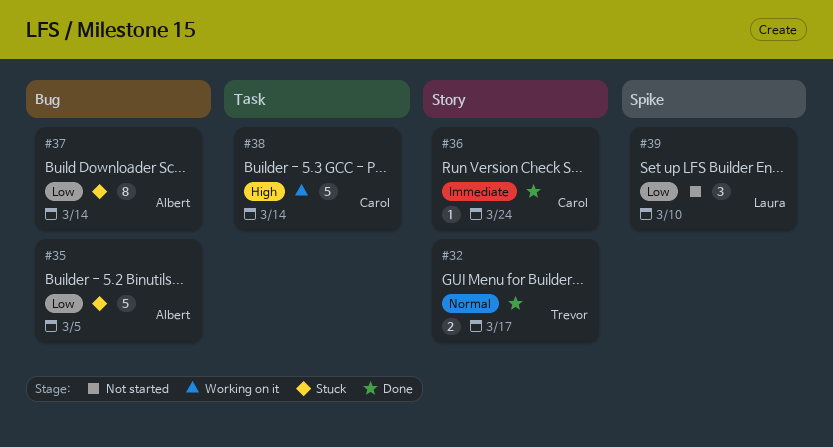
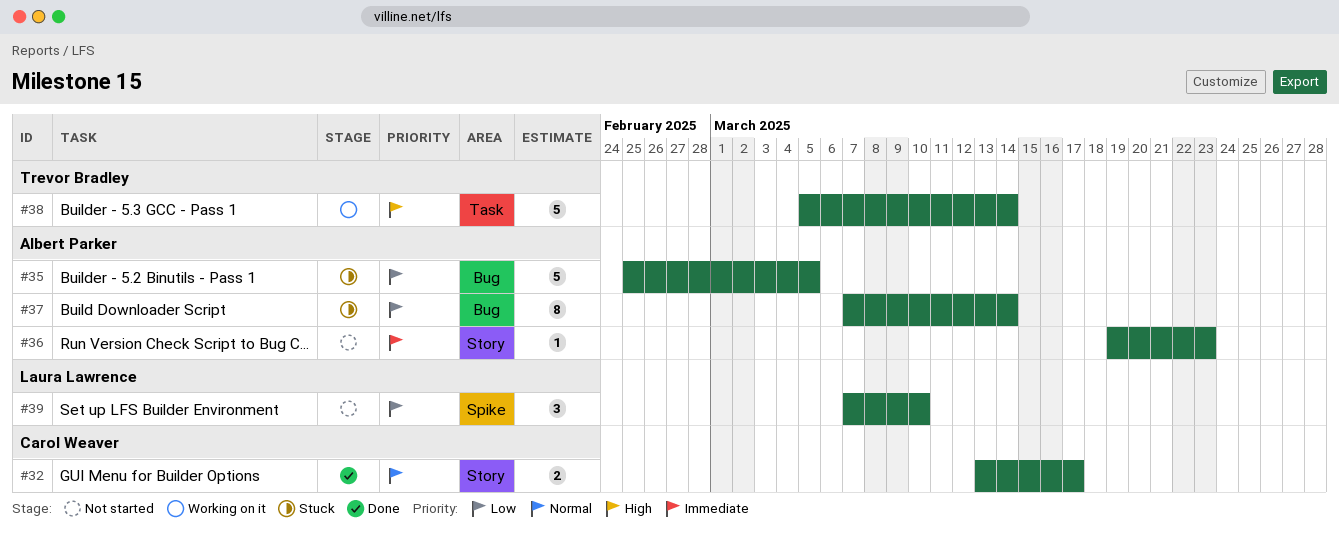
#32, owner: Trevor Bradley -> Carol Weaver
#36, status: Done -> Not started
#36, owner: Carol Weaver -> Albert Parker
#36, due: Mar 24 -> Mar 23
#38, owner: Carol Weaver -> Trevor Bradley

